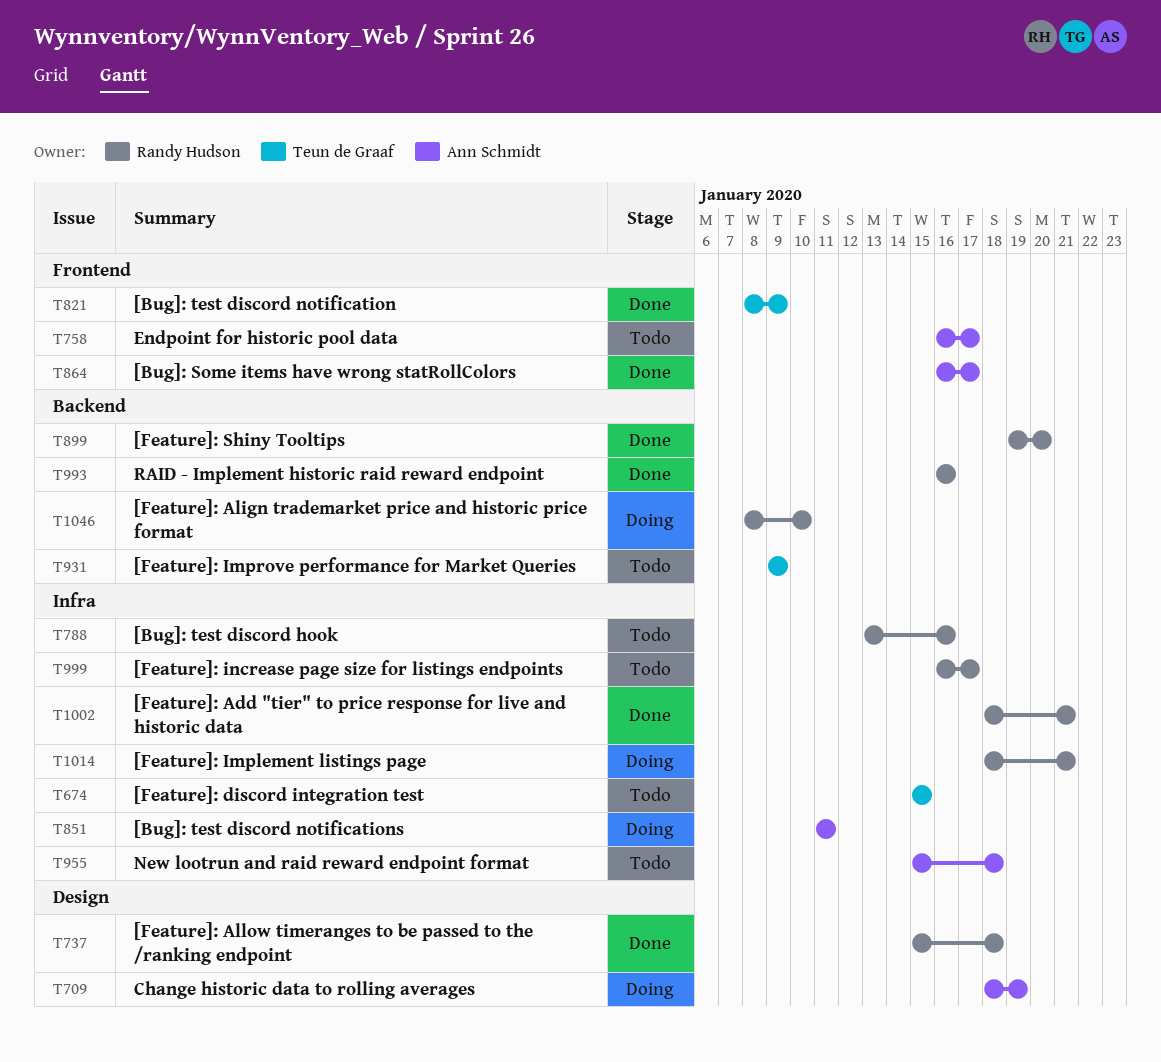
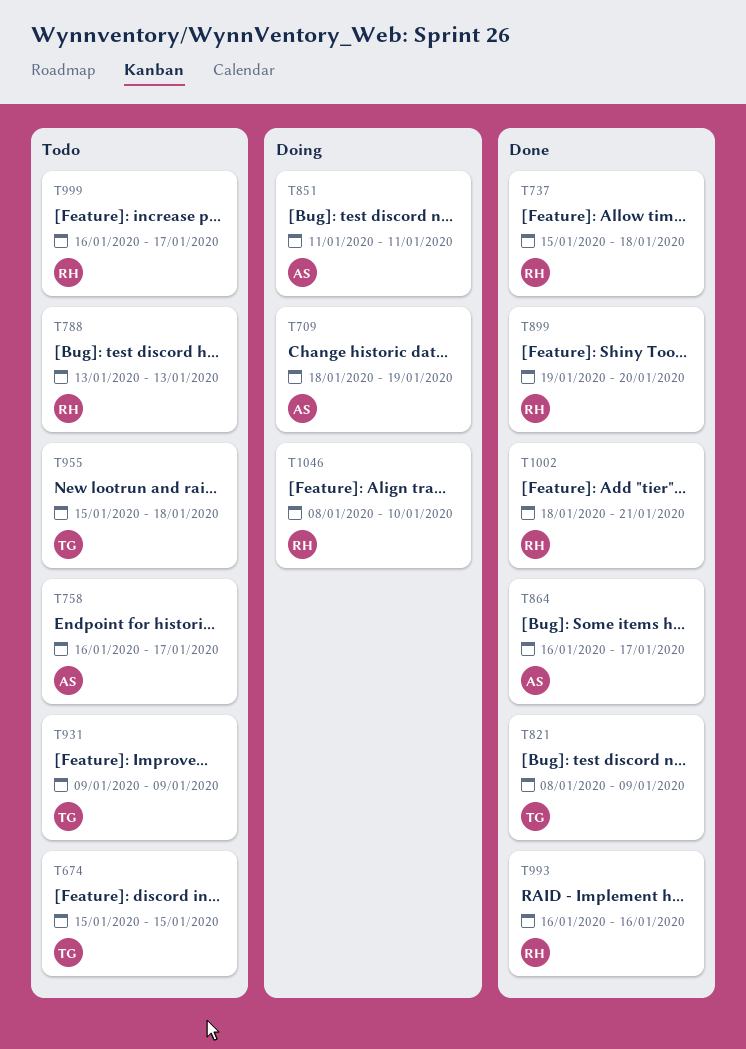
T788, due: Jan 16 -> Jan 13
T955, owner: Ann Schmidt -> Teun de Graaf
T1014: present -> none

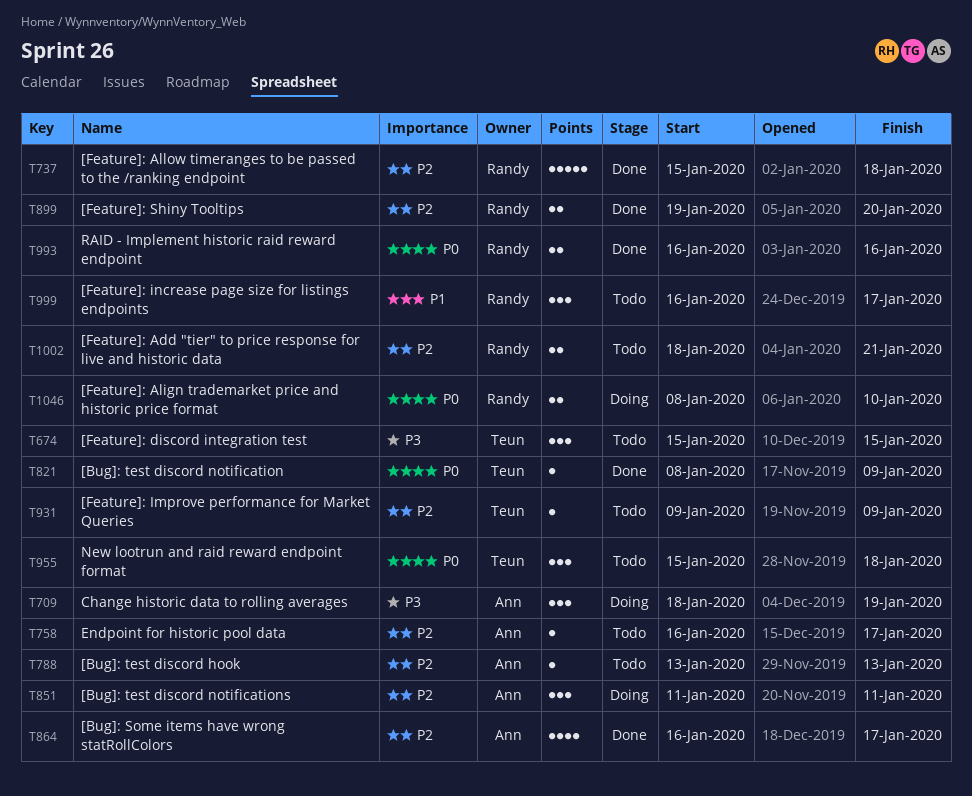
T788, owner: Randy -> Ann
T1002, status: Done -> Todo

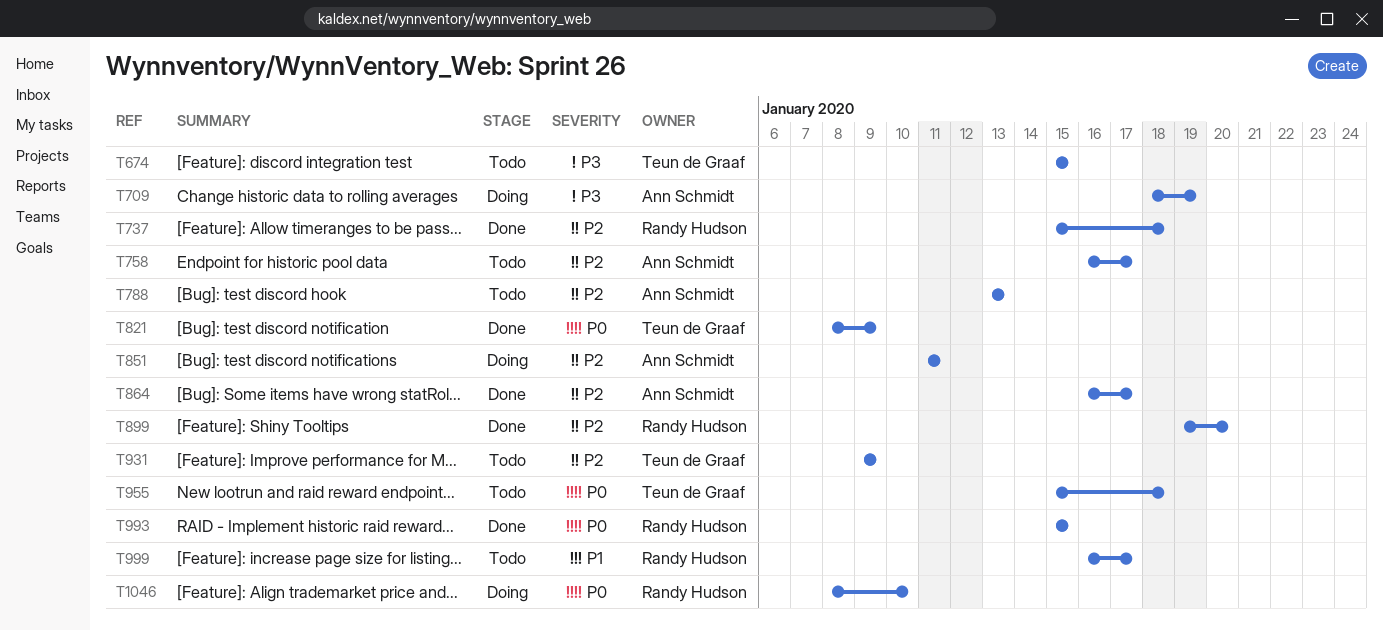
T993, start: Jan 16 -> Jan 15
T993, due: Jan 16 -> Jan 15
T1002: present -> none

